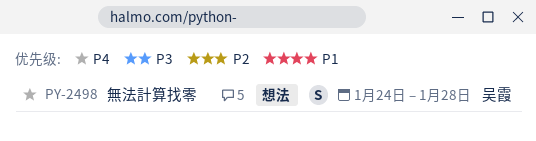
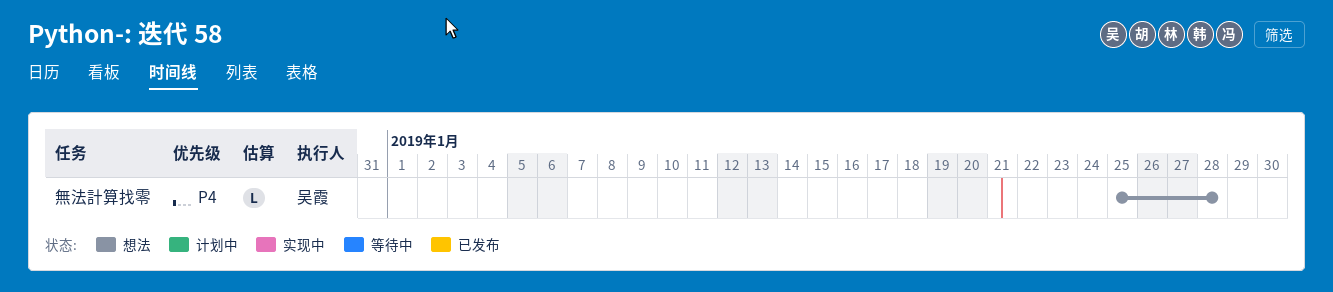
無法計算找零, estimate: S -> L
無法計算找零, start: Jan 24 -> Jan 25

